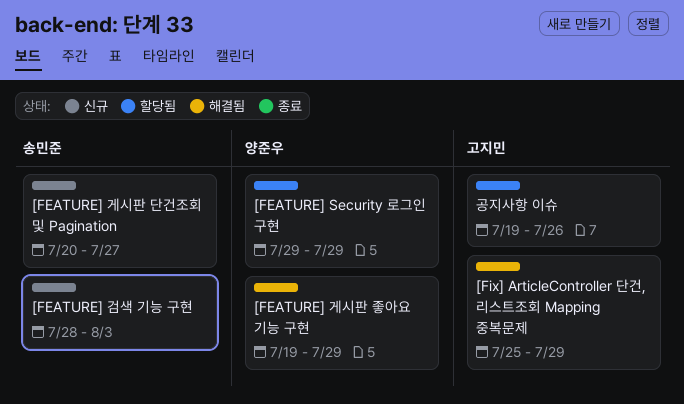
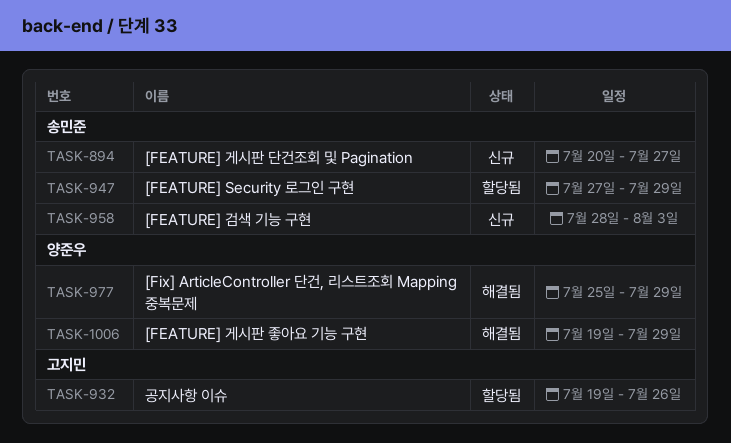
[FEATURE] Security 로그인 구현, owner: 양준우 -> 송민준
[FEATURE] Security 로그인 구현, start: Jul 29 -> Jul 27
[Fix] ArticleController 단건, 리스트조회 Mapping 중복문제, owner: 고지민 -> 양준우

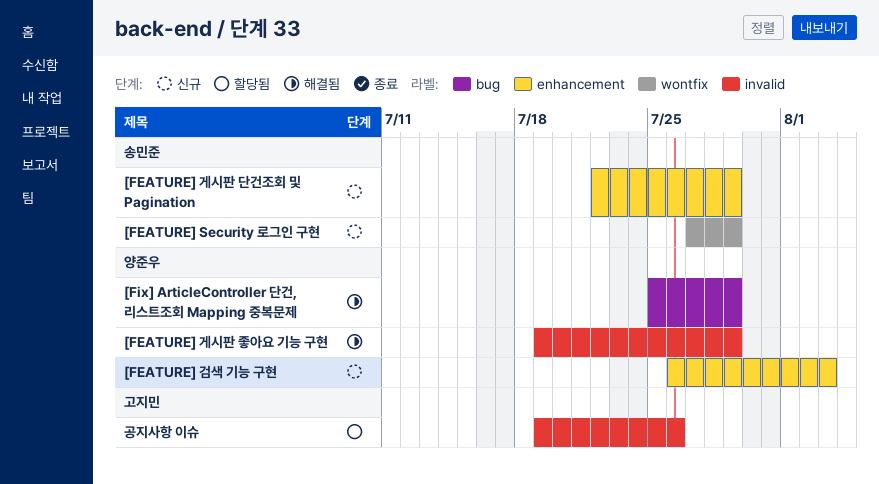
[FEATURE] Security 로그인 구현, status: 할당됨 -> 신규
[FEATURE] 검색 기능 구현, owner: 송민준 -> 양준우
[FEATURE] 검색 기능 구현, start: Jul 28 -> Jul 26
[FEATURE] 게시판 단건조회 및 Pagination, start: Jul 20 -> Jul 22
[FEATURE] 게시판 단건조회 및 Pagination, due: Jul 27 -> Jul 29

